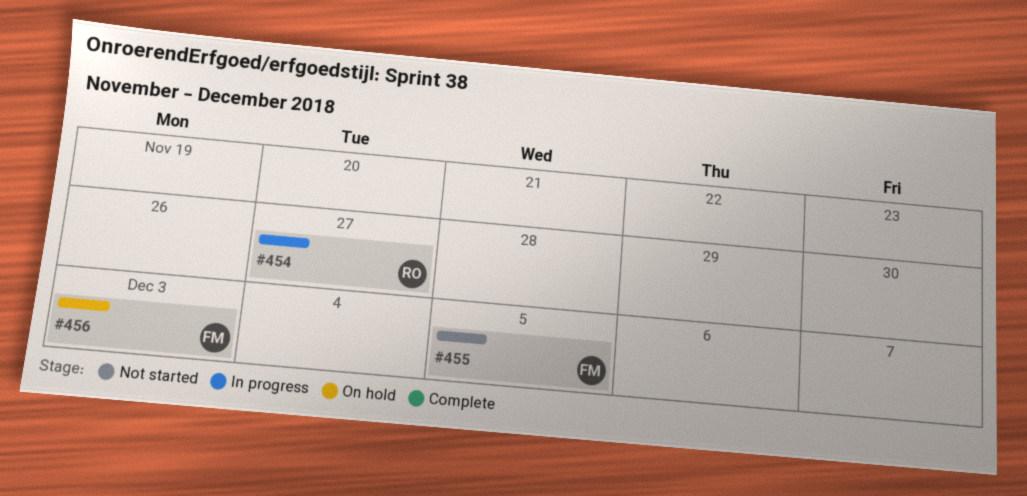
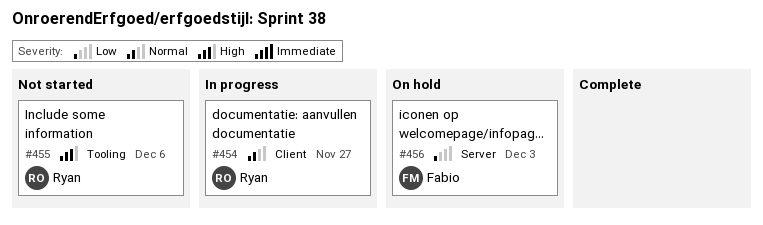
#455, owner: Fabio -> Ryan
#455, due: Dec 5 -> Dec 6

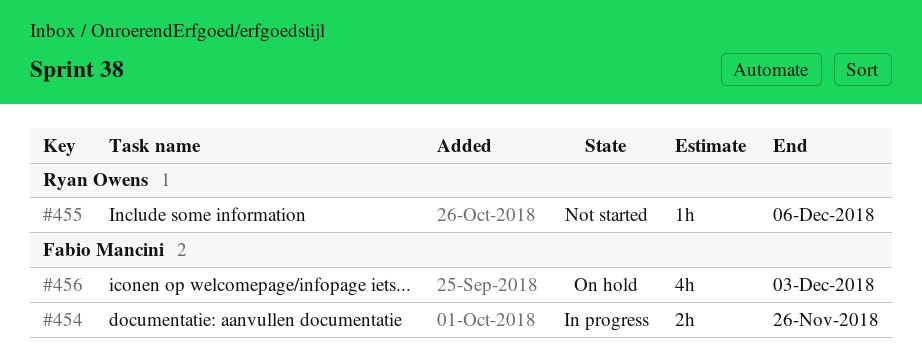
#454, owner: Ryan Owens -> Fabio Mancini
#454, due: Nov 27 -> Nov 26

